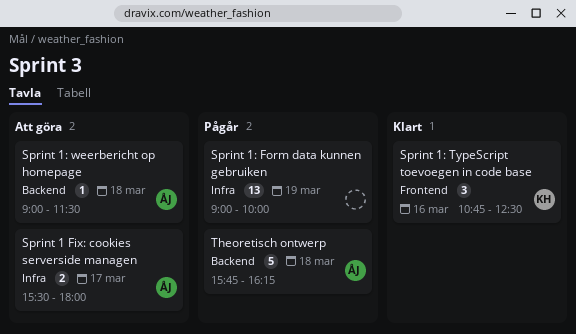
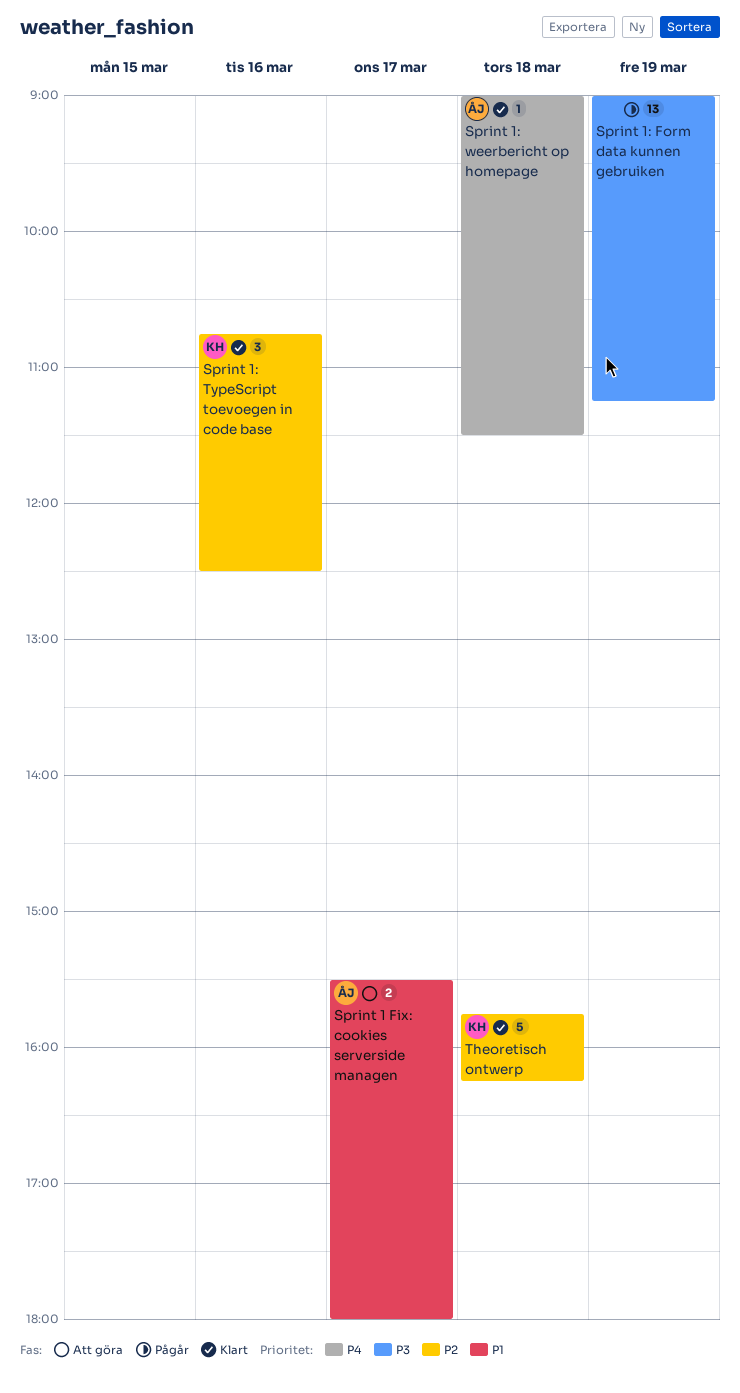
Sprint 1: Form data kunnen gebruiken, ends: 10:00 -> 11:15
Sprint 1: weerbericht op homepage, status: Att göra -> Klart
Theoretisch ontwerp, status: Pågår -> Klart
Theoretisch ontwerp, owner: ÅJ -> KH

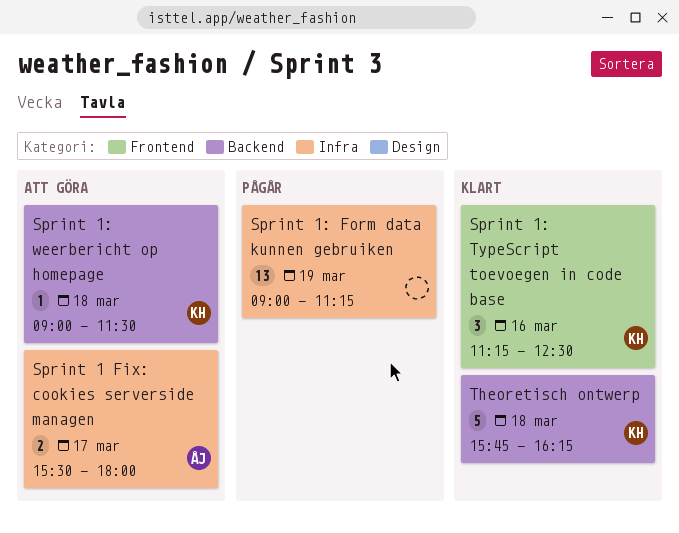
Sprint 1: TypeScript toevoegen in code base, begins: 10:45 -> 11:15
Sprint 1: weerbericht op homepage, status: Klart -> Att göra
Sprint 1: weerbericht op homepage, owner: ÅJ -> KH

